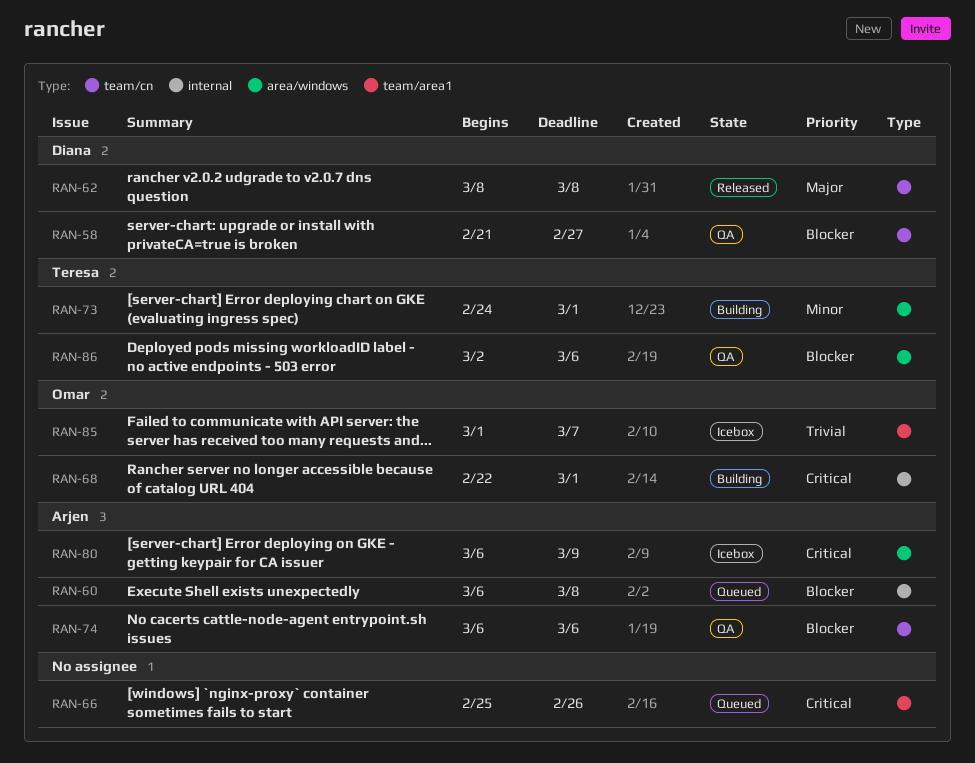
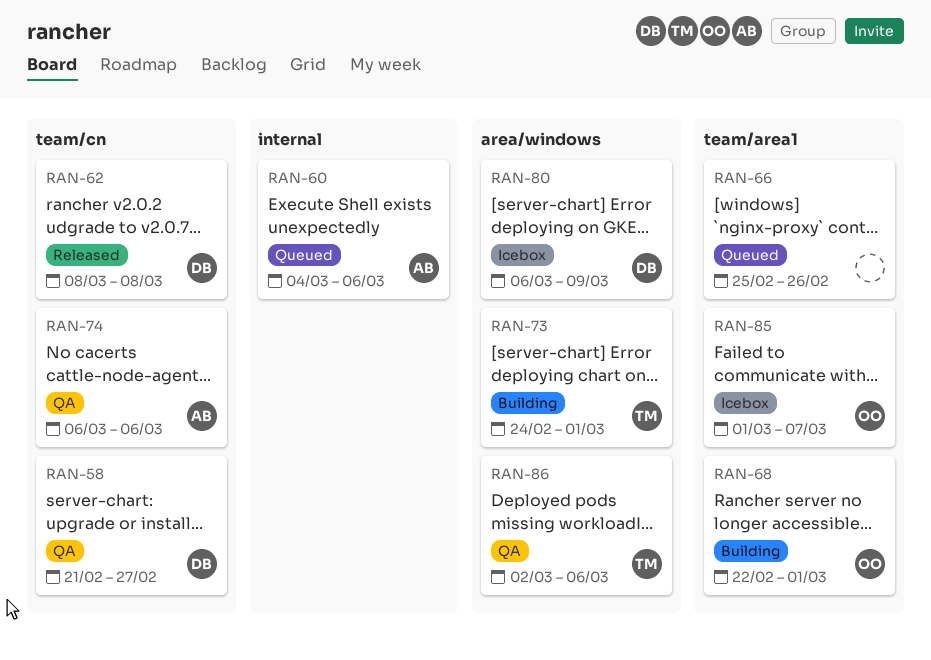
RAN-60, start: Mar 6 -> Mar 4
RAN-60, due: Mar 8 -> Mar 6
RAN-68, label: internal -> team/area1
RAN-80, owner: Arjen -> Diana

